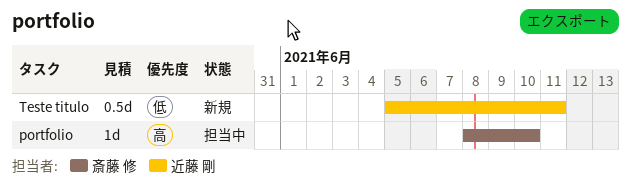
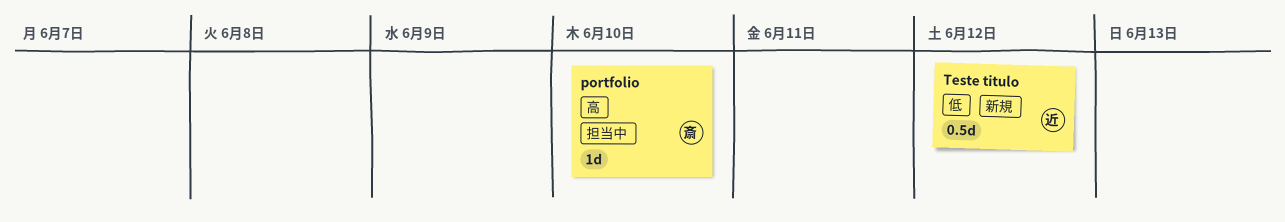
Teste titulo, due: Jun 11 -> Jun 12

